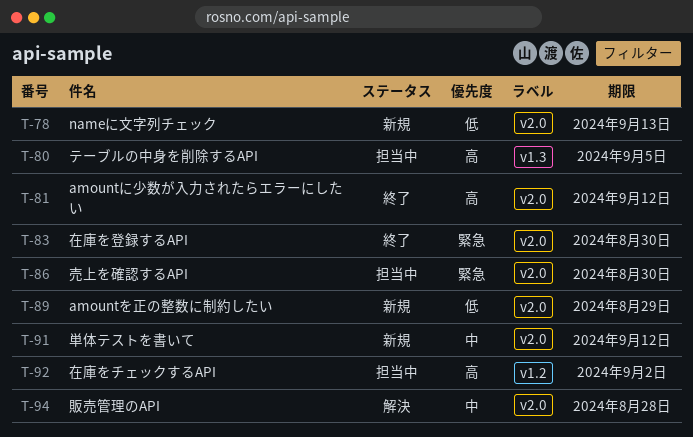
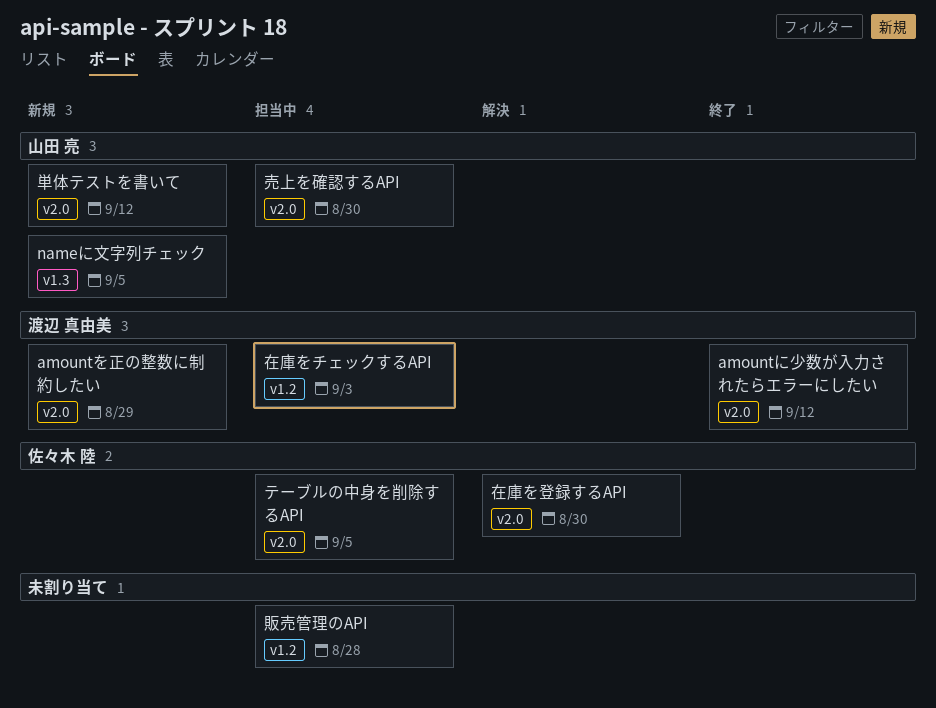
nameに文字列チェック, label: v2.0 -> v1.3
nameに文字列チェック, due: Sep 13 -> Sep 5
テーブルの中身を削除するAPI, label: v1.3 -> v2.0
在庫をチェックするAPI, due: Sep 2 -> Sep 3
在庫を登録するAPI, status: 終了 -> 解決
販売管理のAPI, status: 解決 -> 担当中
販売管理のAPI, label: v2.0 -> v1.2

